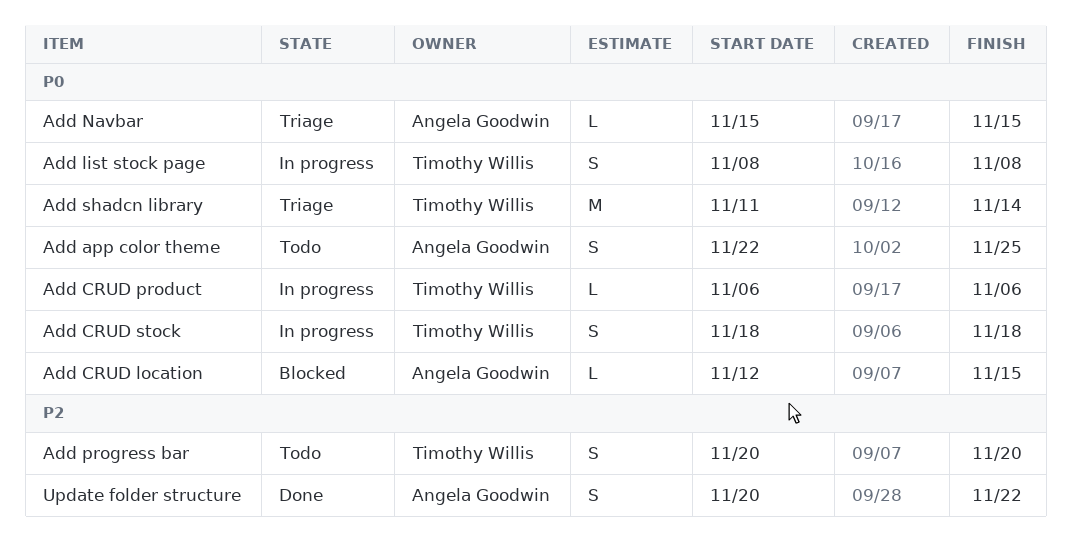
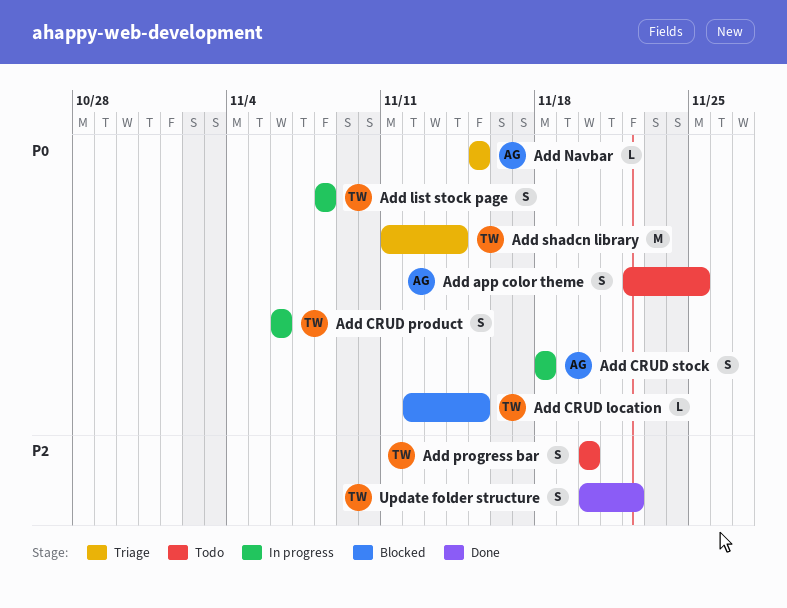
Add CRUD location, owner: Angela Goodwin -> Timothy Willis
Add CRUD product, estimate: L -> S
Add CRUD stock, owner: Timothy Willis -> Angela Goodwin
Update folder structure, owner: Angela Goodwin -> Timothy Willis

